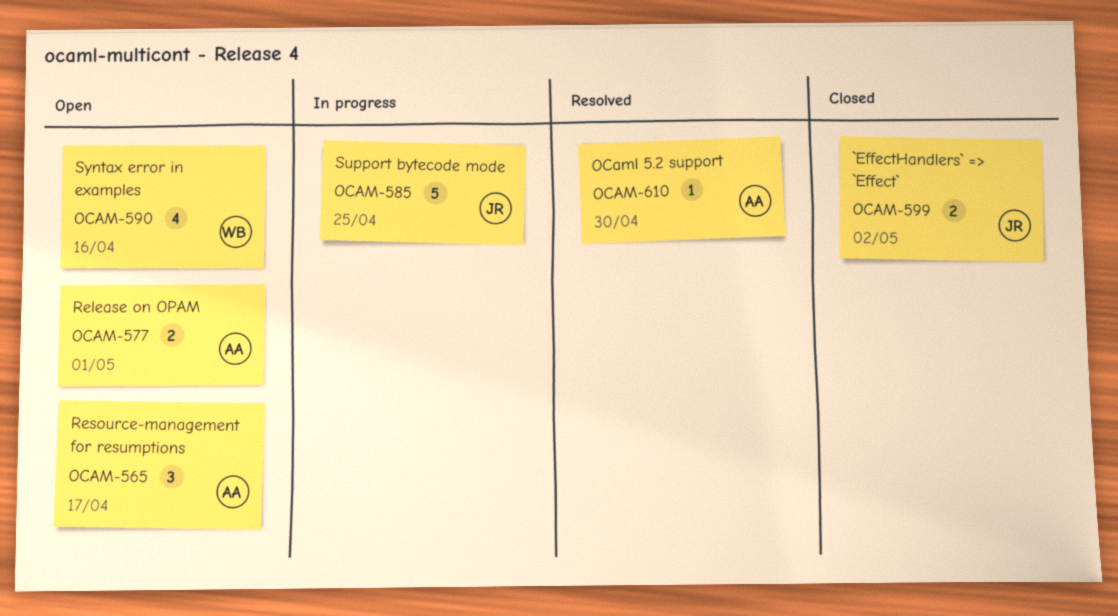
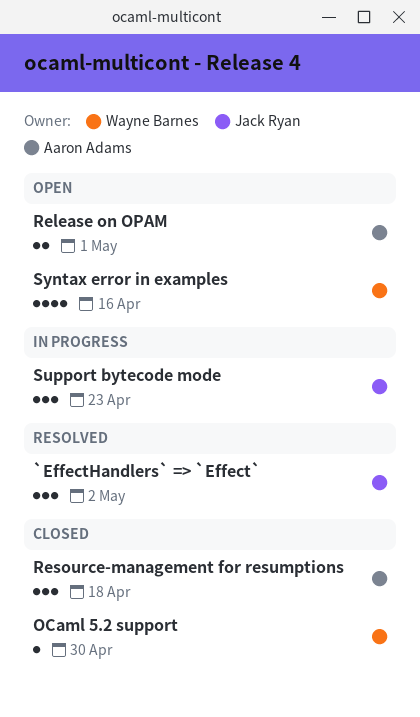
`EffectHandlers` => `Effect`, status: Closed -> Resolved
`EffectHandlers` => `Effect`, estimate: 2 -> 3
OCaml 5.2 support, status: Resolved -> Closed
OCaml 5.2 support, owner: Aaron Adams -> Wayne Barnes
Resource-management for resumptions, status: Open -> Closed
Resource-management for resumptions, due: Apr 17 -> Apr 18
Support bytecode mode, estimate: 5 -> 3
Support bytecode mode, due: Apr 25 -> Apr 23

